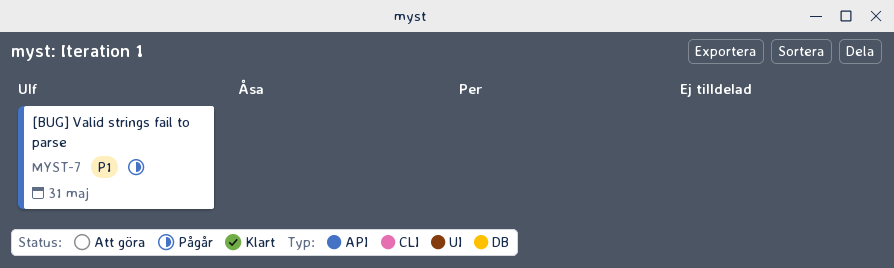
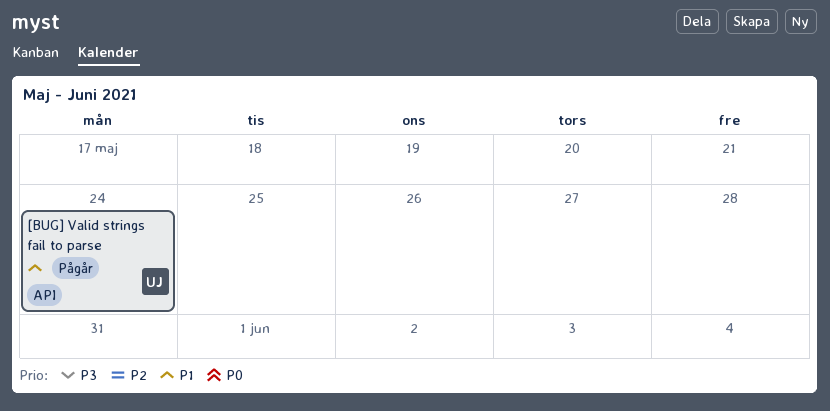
[BUG] Valid strings fail to parse, due: May 31 -> May 24

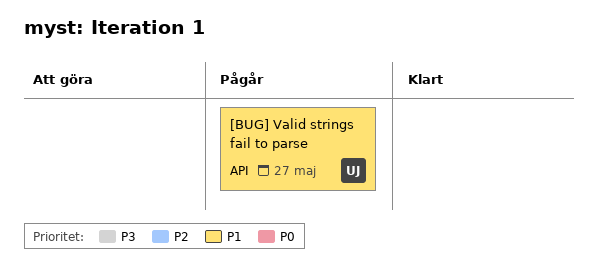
[BUG] Valid strings fail to parse, due: May 24 -> May 27

